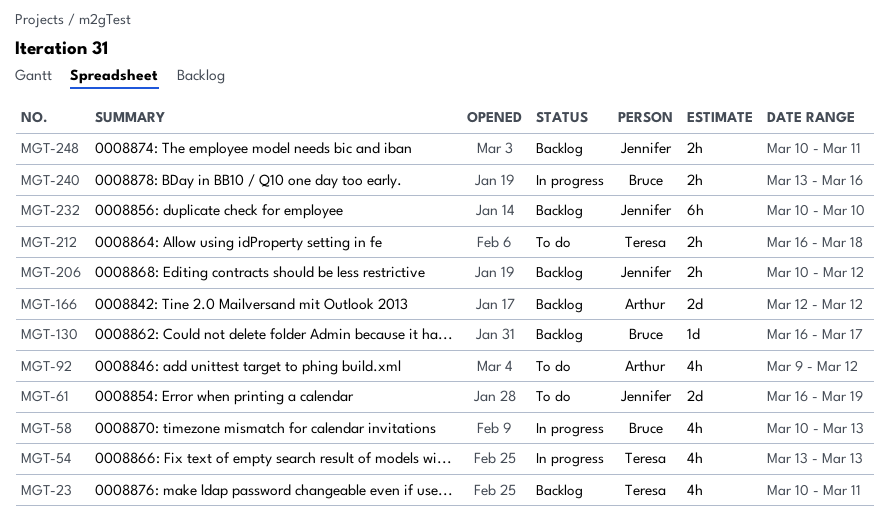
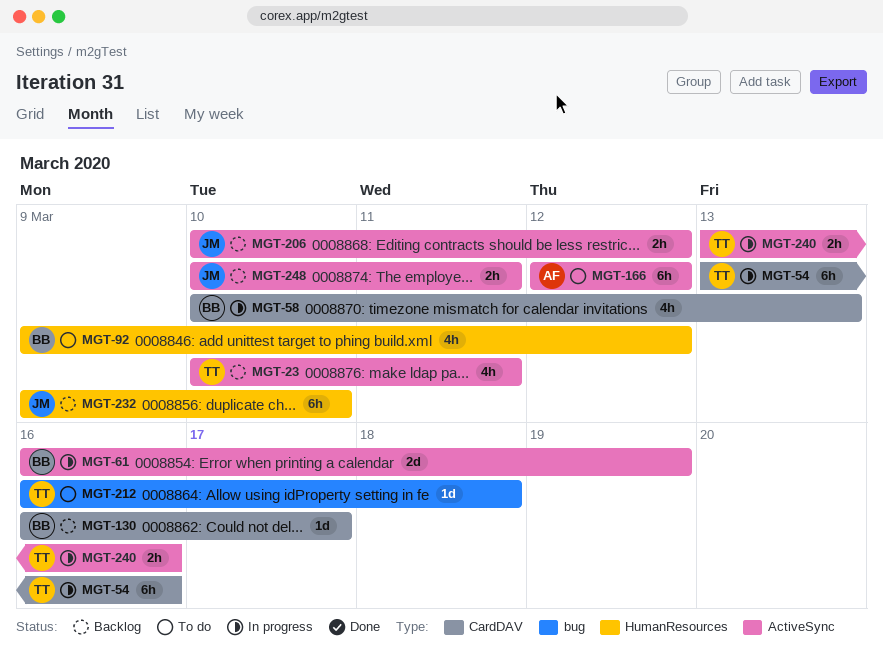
MGT-54, estimate: 4h -> 6h
MGT-54, due: Mar 13 -> Mar 16
MGT-61, status: To do -> In progress
MGT-61, owner: Jennifer -> Bruce
MGT-92, owner: Arthur -> Bruce
MGT-166, status: Backlog -> To do
MGT-166, estimate: 2d -> 6h
MGT-212, estimate: 2h -> 1d
MGT-232, start: Mar 10 -> Mar 9
MGT-240, owner: Bruce -> Teresa

